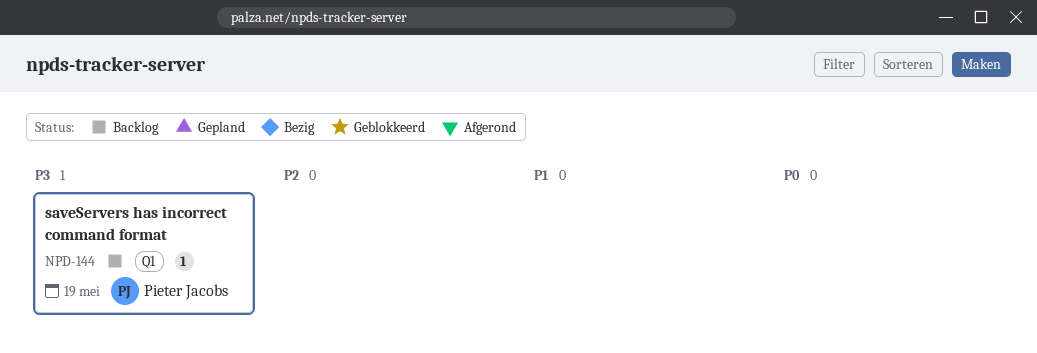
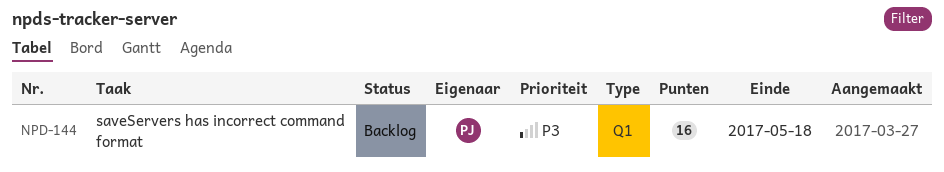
NPD-144, estimate: 1 -> 16
NPD-144, due: May 19 -> May 18

